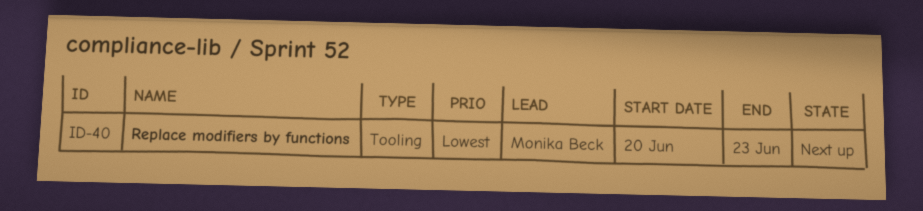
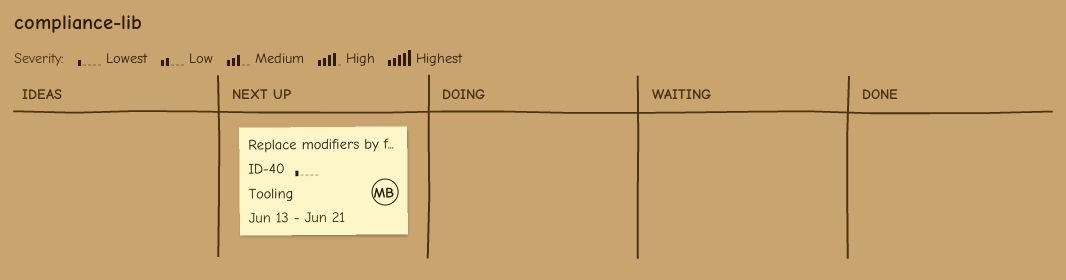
ID-40, start: Jun 20 -> Jun 13
ID-40, due: Jun 23 -> Jun 21

